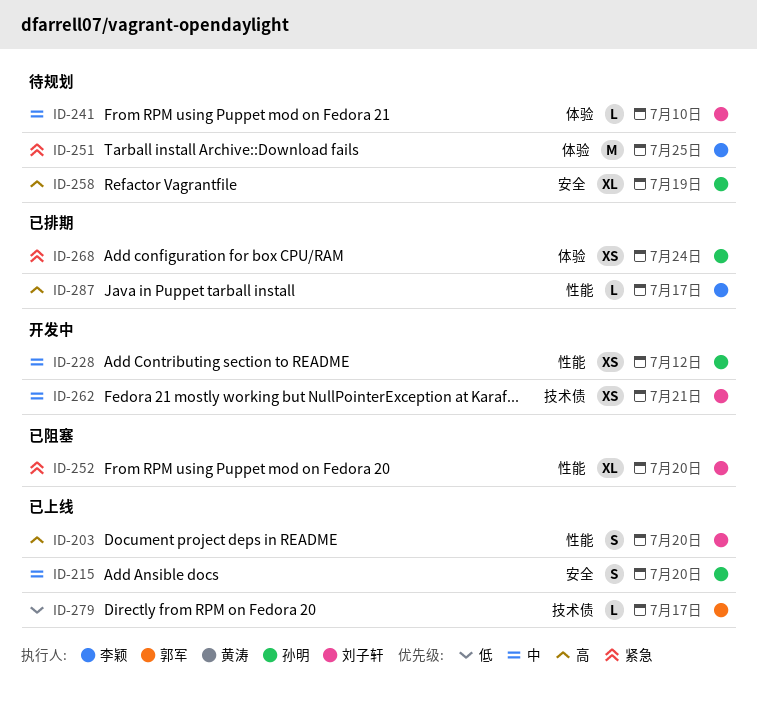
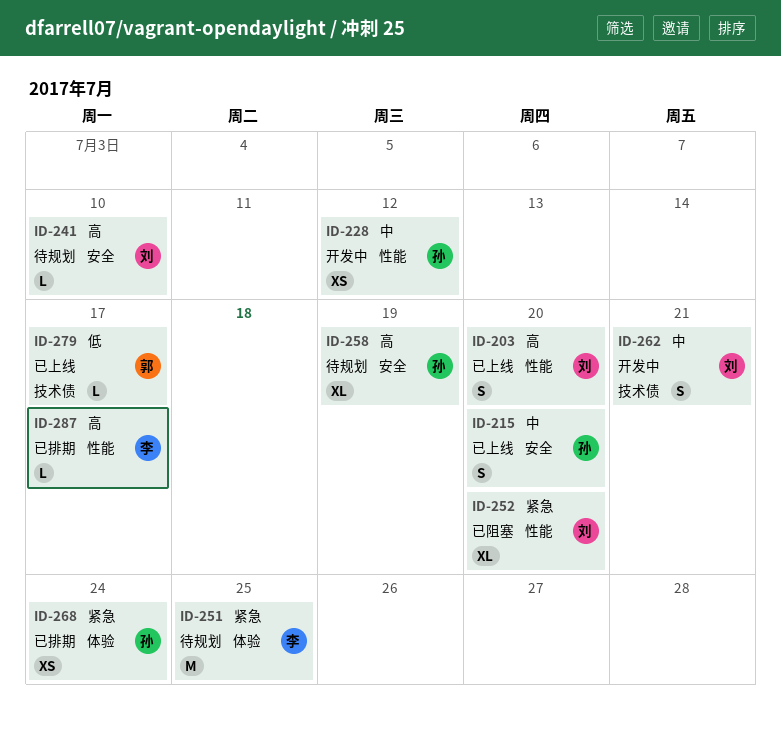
ID-241, priority: 中 -> 高
ID-241, label: 体验 -> 安全
ID-262, estimate: XS -> S

